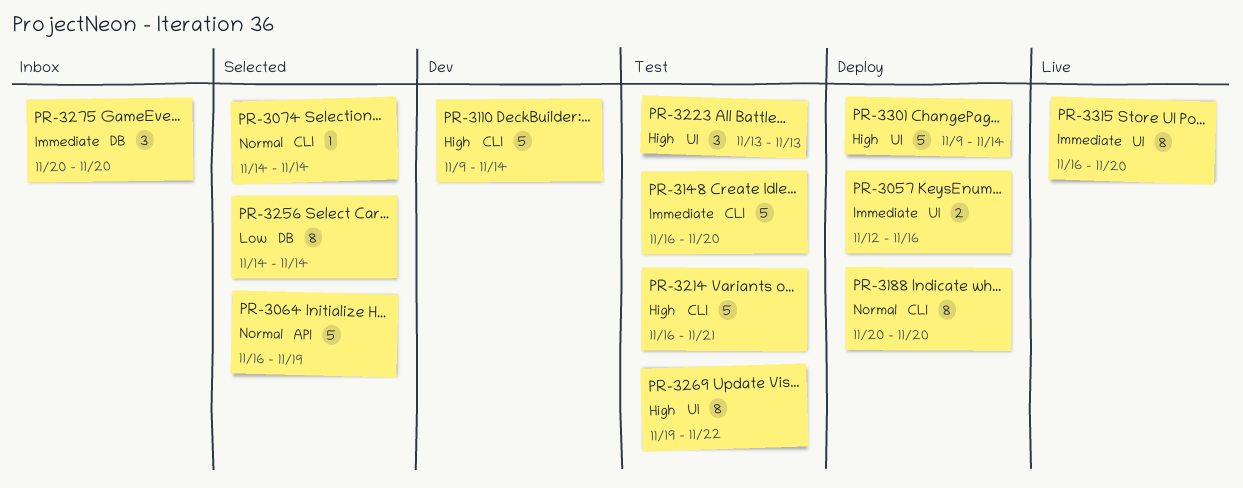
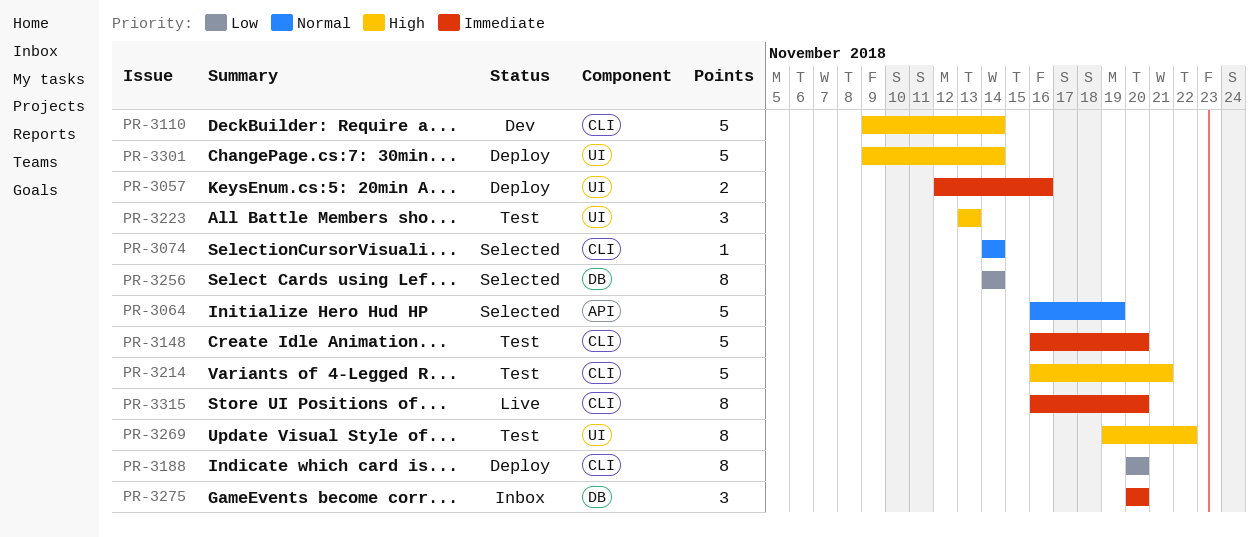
PR-3188, priority: Normal -> Low
PR-3315, label: UI -> CLI

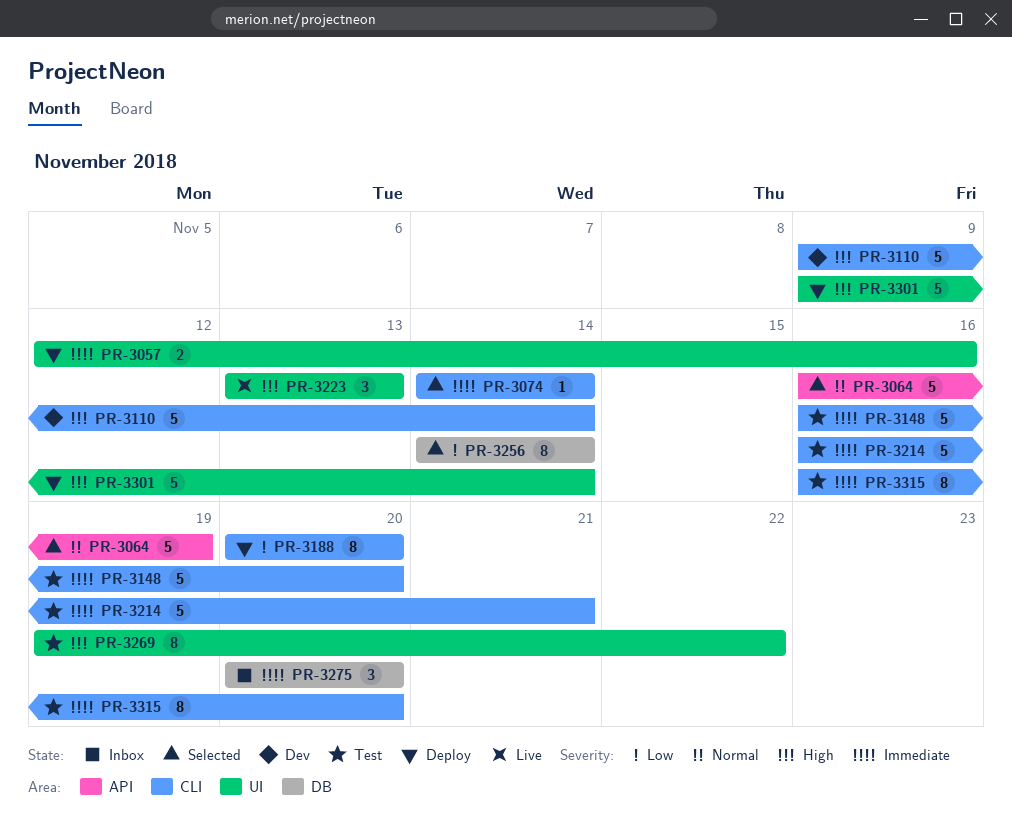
PR-3074, priority: Normal -> Immediate
PR-3214, priority: High -> Immediate
PR-3223, status: Test -> Live
PR-3315, status: Live -> Test

